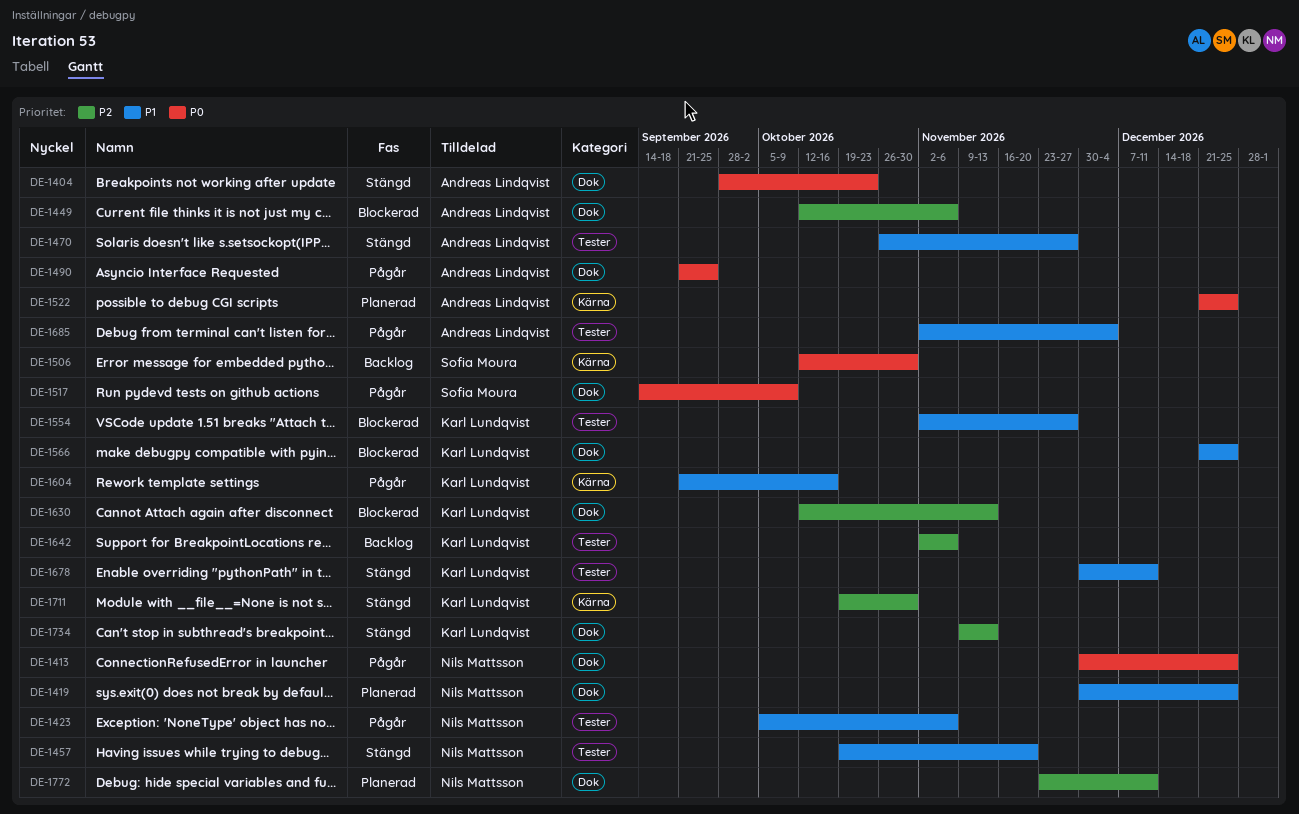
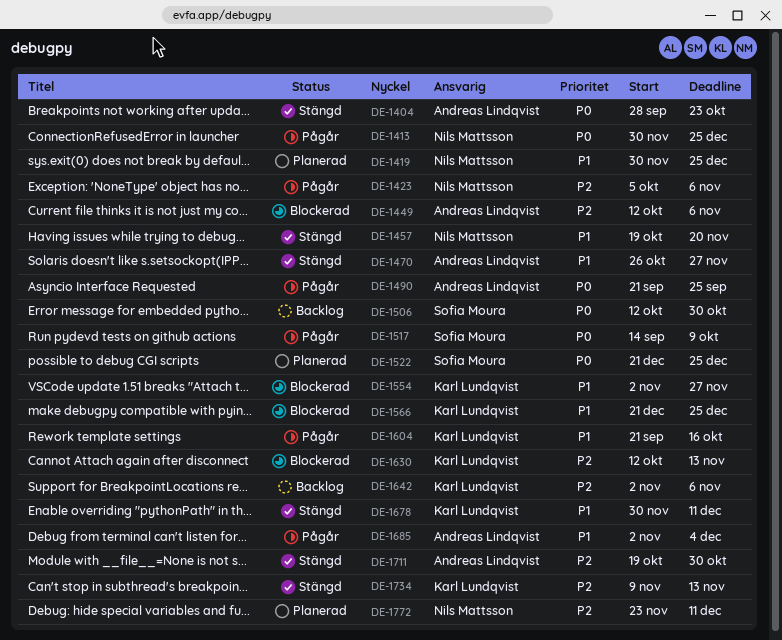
DE-1423, priority: P1 -> P2
DE-1522, owner: Andreas Lindqvist -> Sofia Moura
DE-1711, owner: Karl Lundqvist -> Andreas Lindqvist

